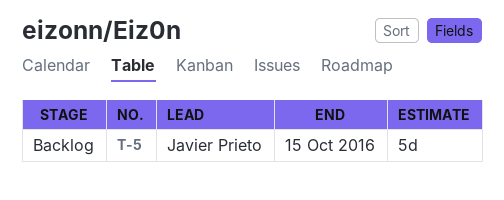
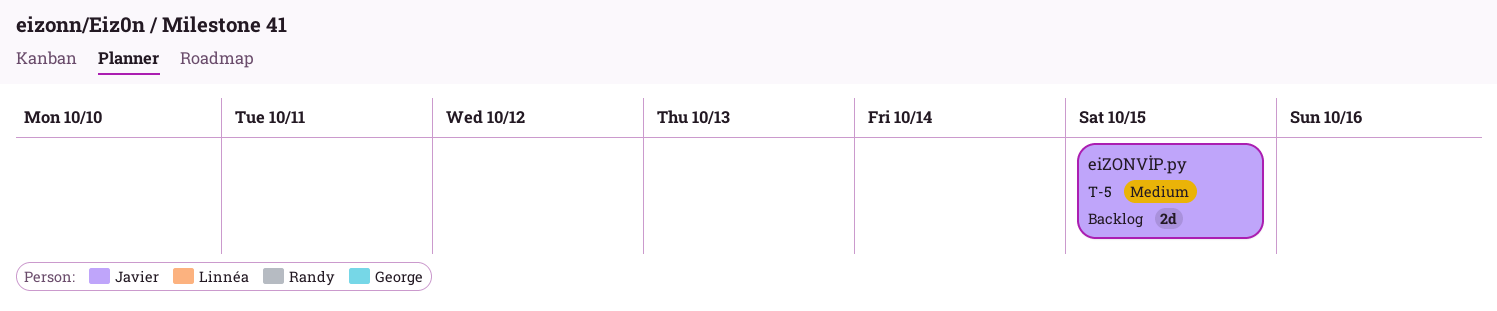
T-5, estimate: 5d -> 2d

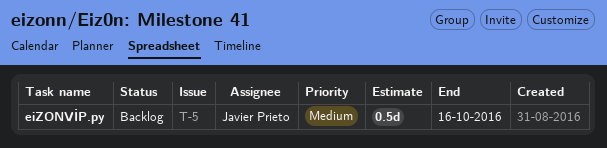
T-5, estimate: 2d -> 0.5d
T-5, due: Oct 15 -> Oct 16

